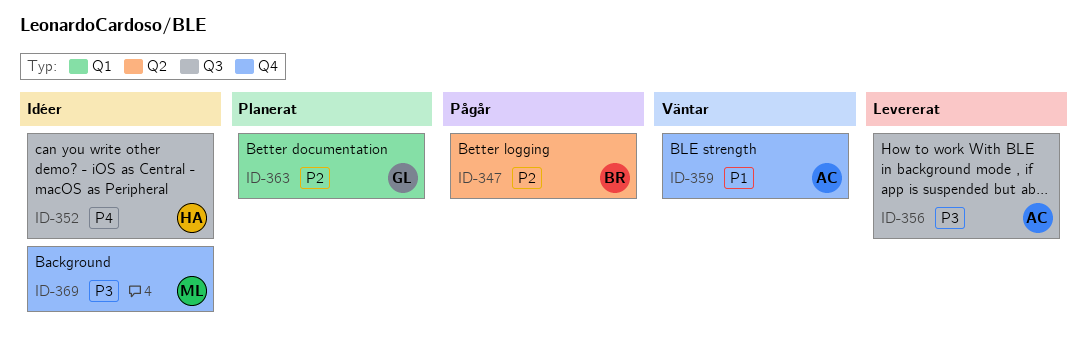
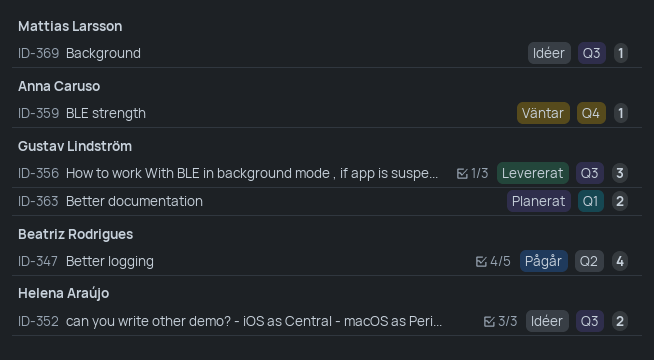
ID-356, owner: Anna Caruso -> Gustav Lindström
ID-369, label: Q4 -> Q3

